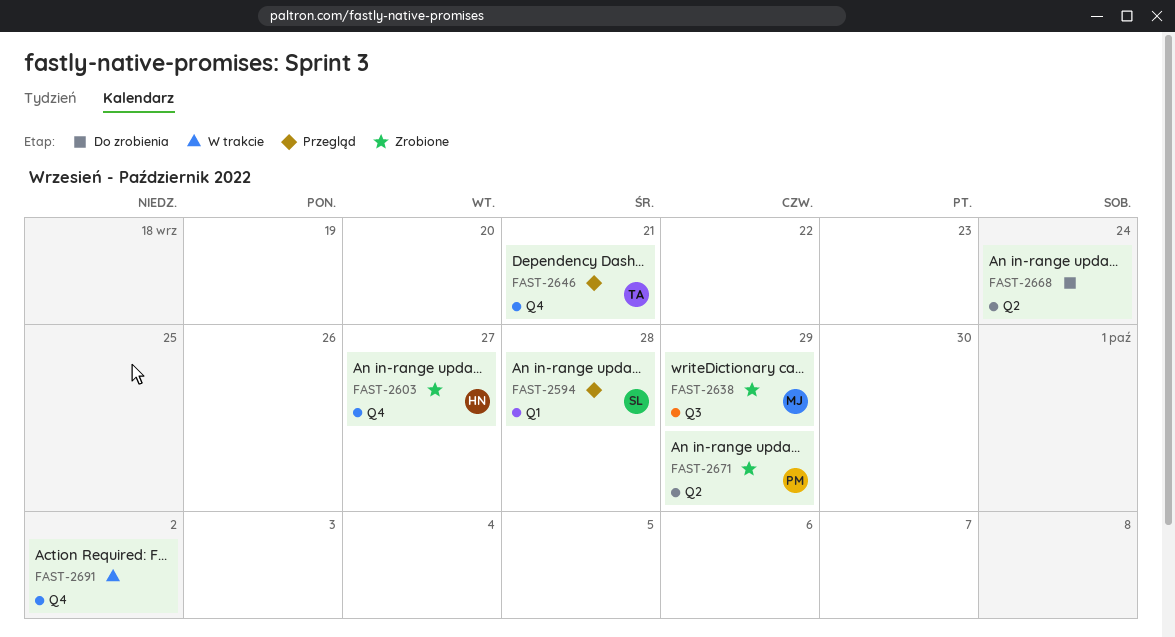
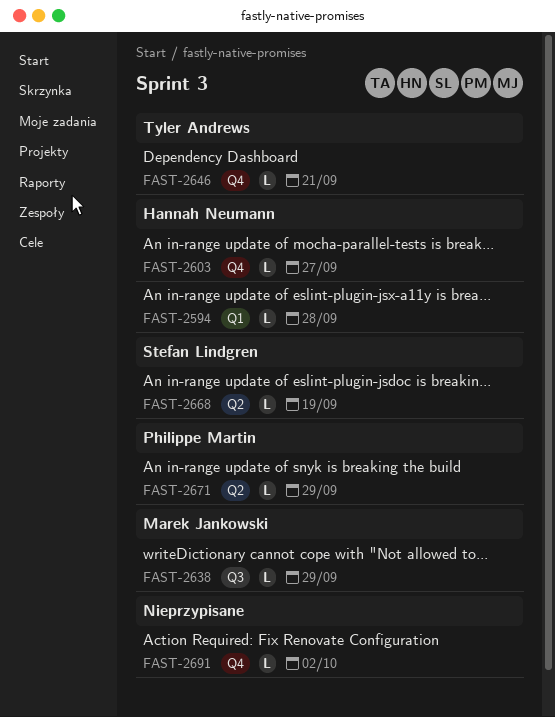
FAST-2594, owner: Stefan Lindgren -> Hannah Neumann
FAST-2668, owner: none -> Stefan Lindgren
FAST-2668, due: Sep 24 -> Sep 19

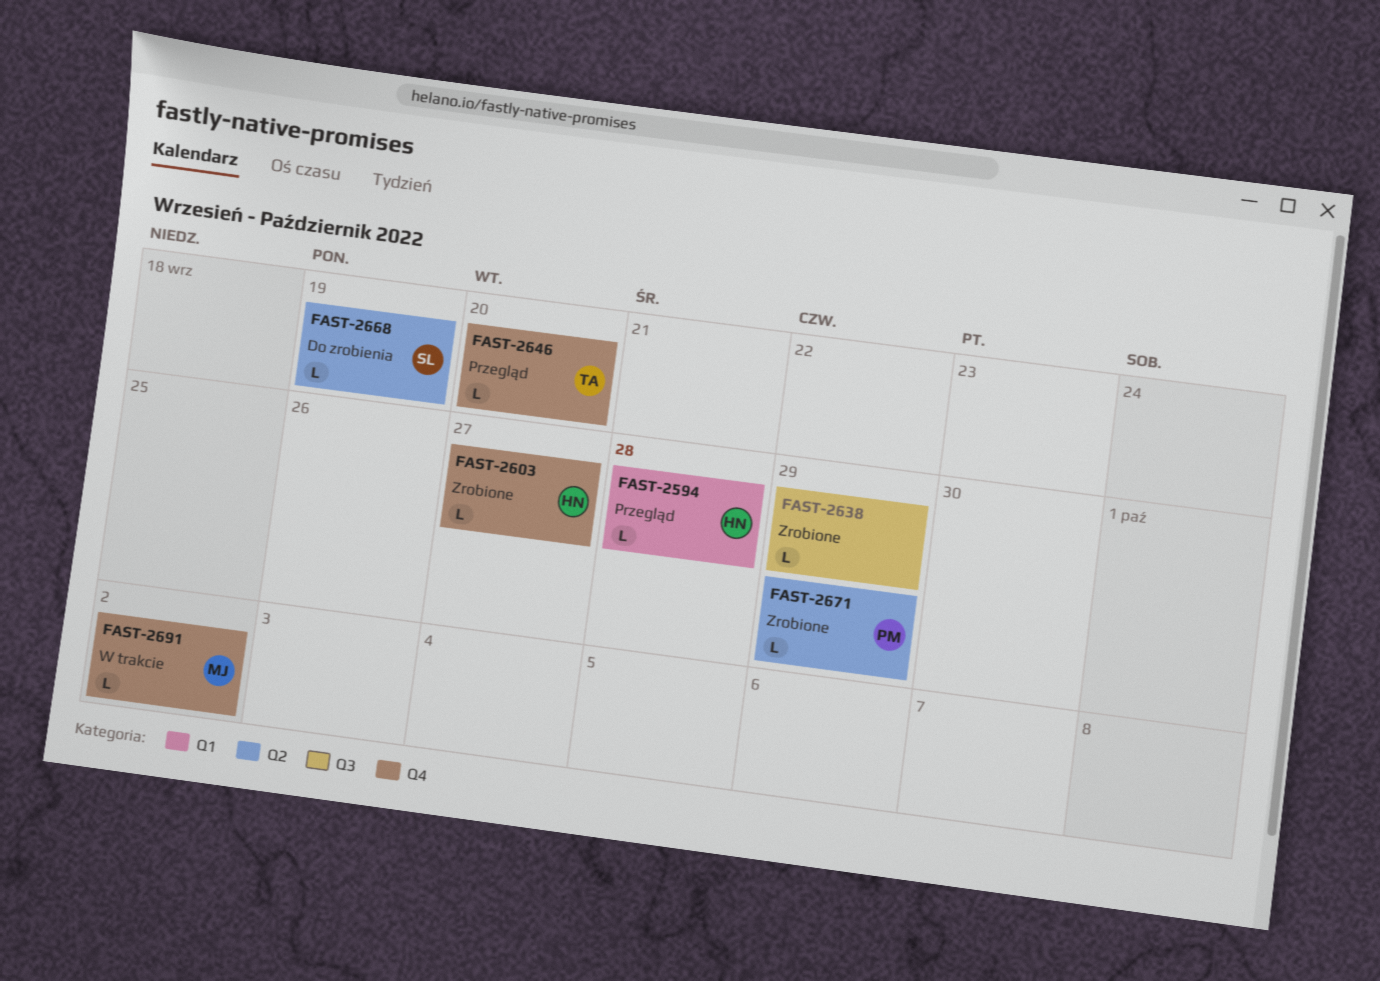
FAST-2638, owner: Marek Jankowski -> none
FAST-2646, due: Sep 21 -> Sep 20
FAST-2691, owner: none -> Marek Jankowski

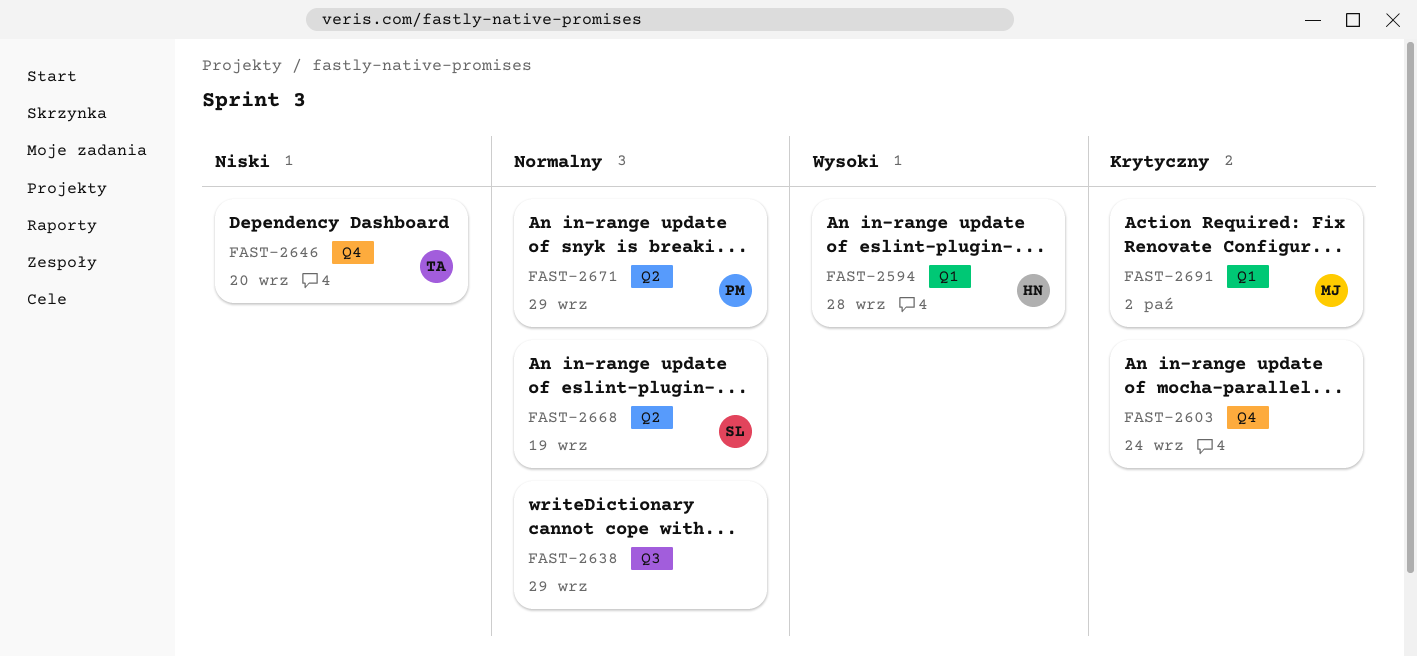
FAST-2603, owner: HN -> none
FAST-2603, due: Sep 27 -> Sep 24
FAST-2691, label: Q4 -> Q1

